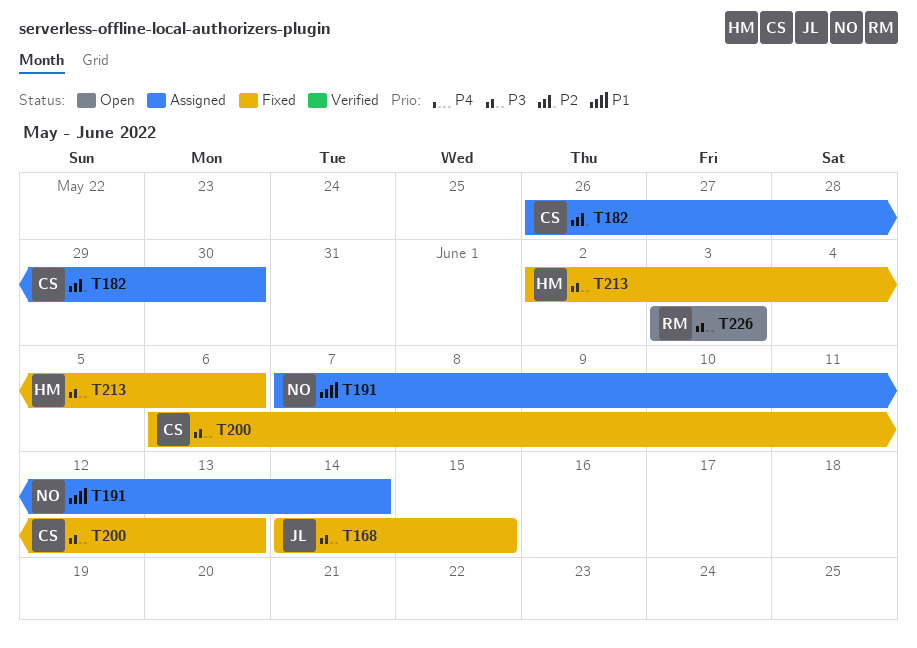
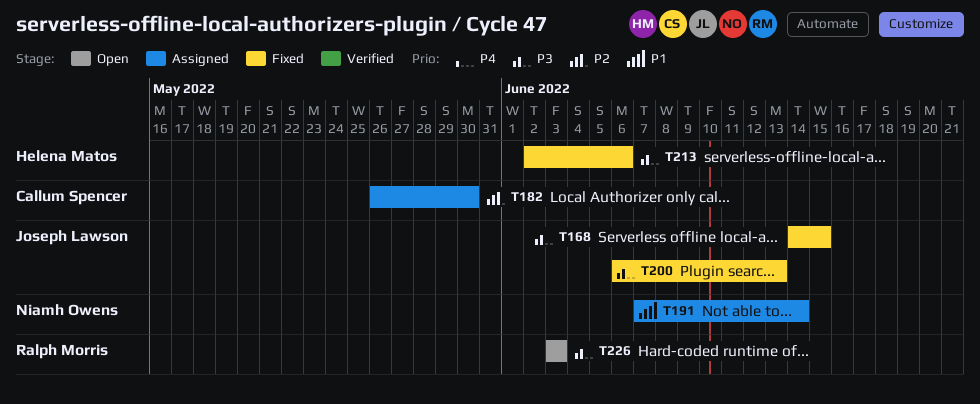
T200, owner: Callum Spencer -> Joseph Lawson

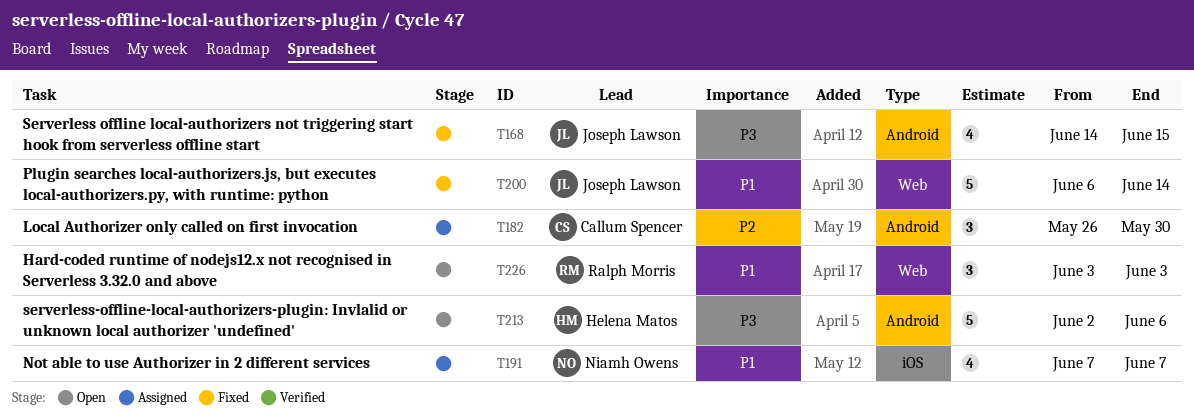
T191, due: Jun 14 -> Jun 7
T200, priority: P3 -> P1
T200, due: Jun 13 -> Jun 14
T213, status: Fixed -> Open
T226, priority: P3 -> P1

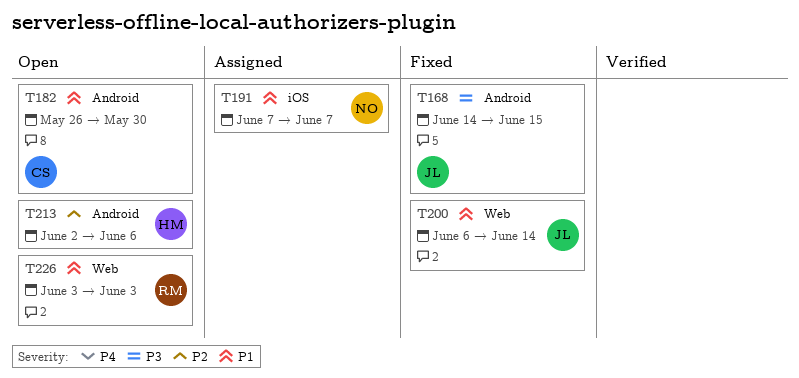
T182, status: Assigned -> Open
T182, priority: P2 -> P1
T213, priority: P3 -> P2

